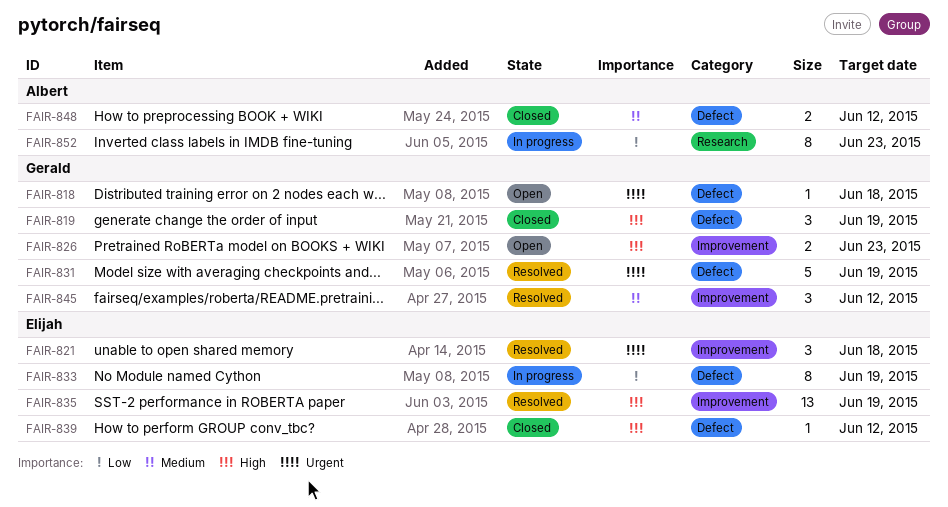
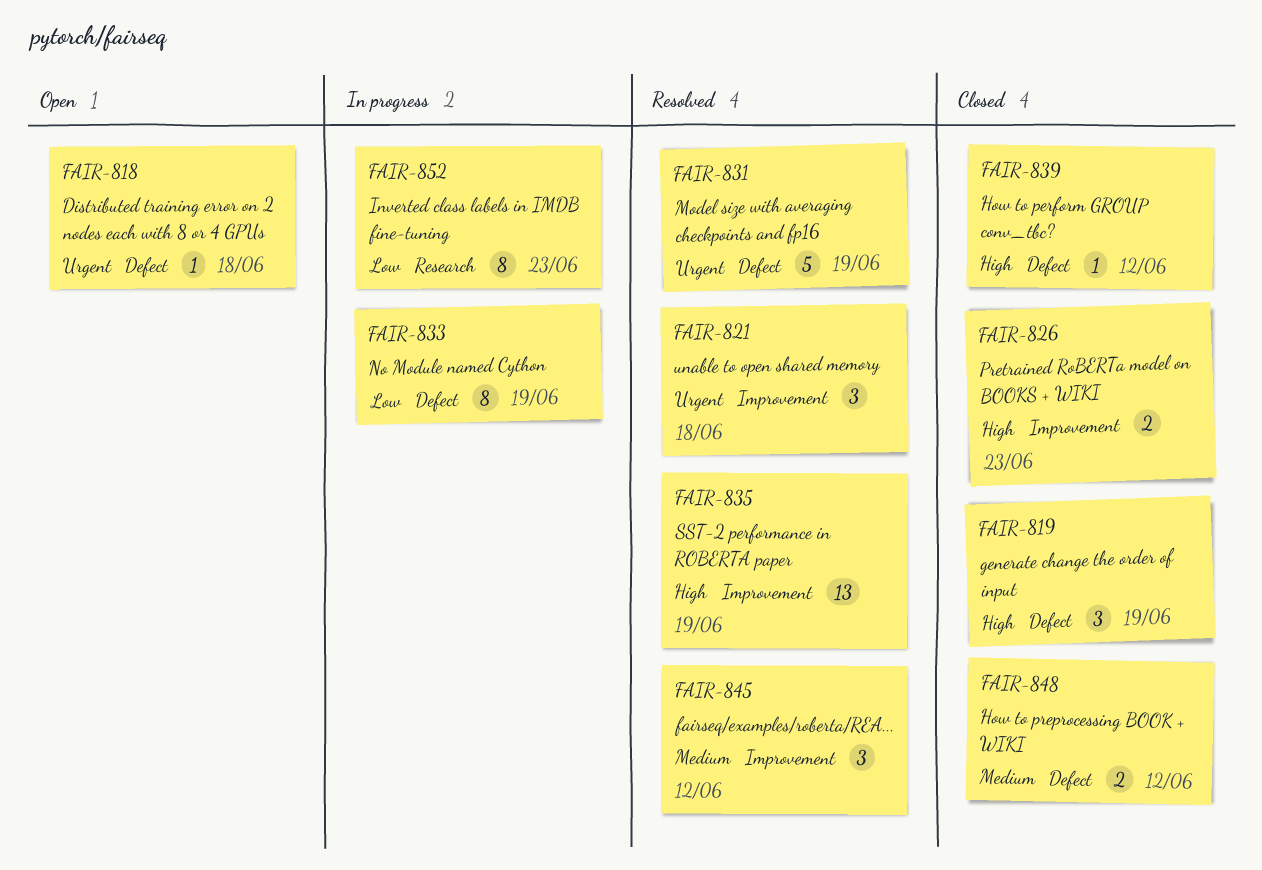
FAIR-826, status: Open -> Closed

